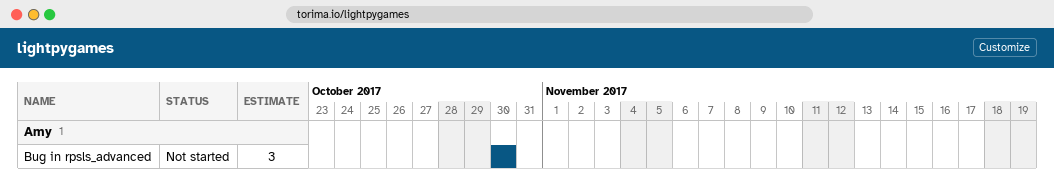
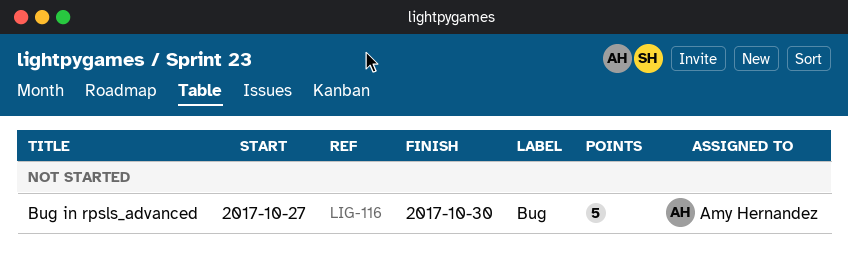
Bug in rpsls_advanced, estimate: 3 -> 5
Bug in rpsls_advanced, start: Oct 30 -> Oct 27

